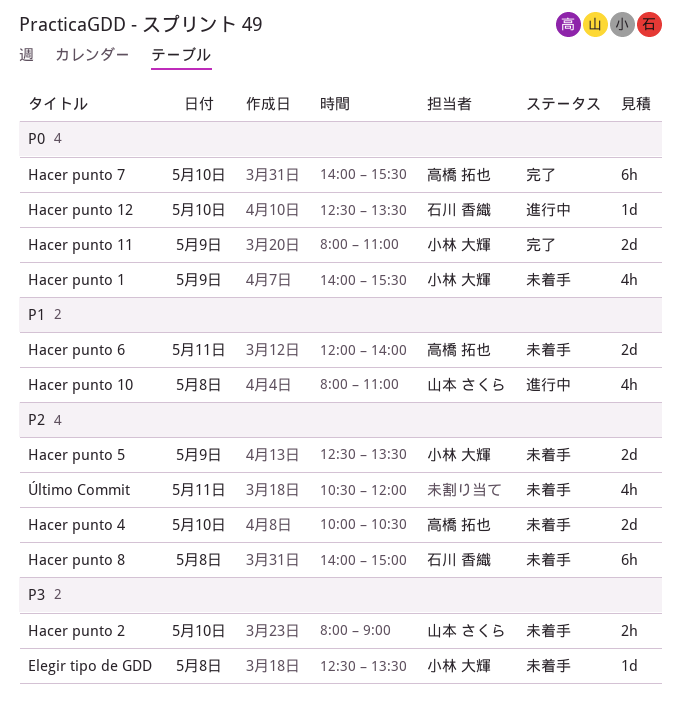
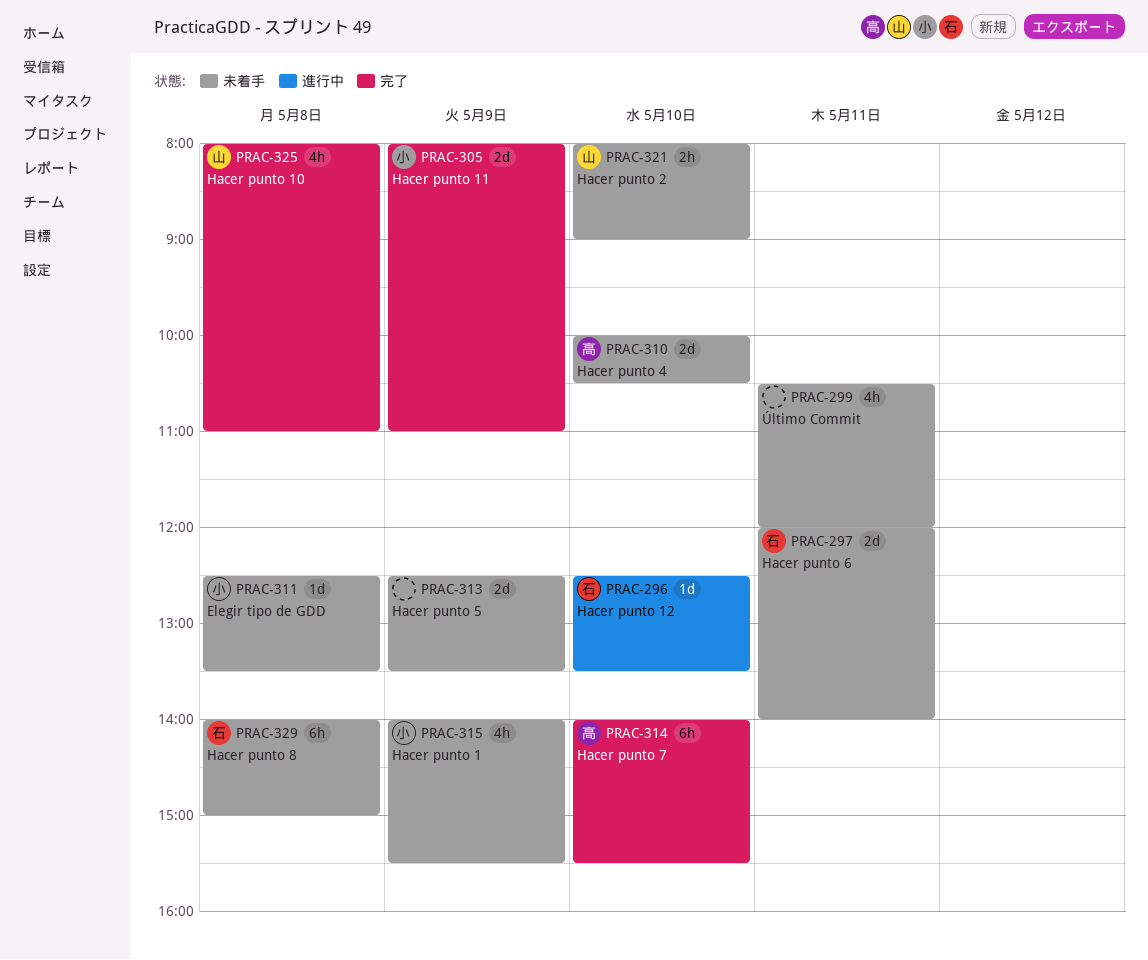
Hacer punto 10, status: 進行中 -> 完了
Hacer punto 5, owner: 小林 大輝 -> none
Hacer punto 6, owner: 高橋 拓也 -> 石川 香織

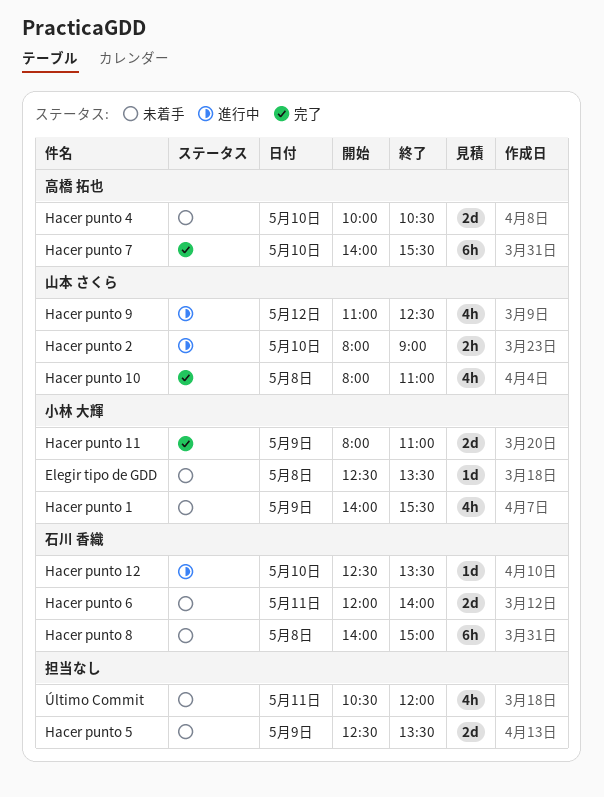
Hacer punto 2, status: 未着手 -> 進行中
Hacer punto 9: none -> present

